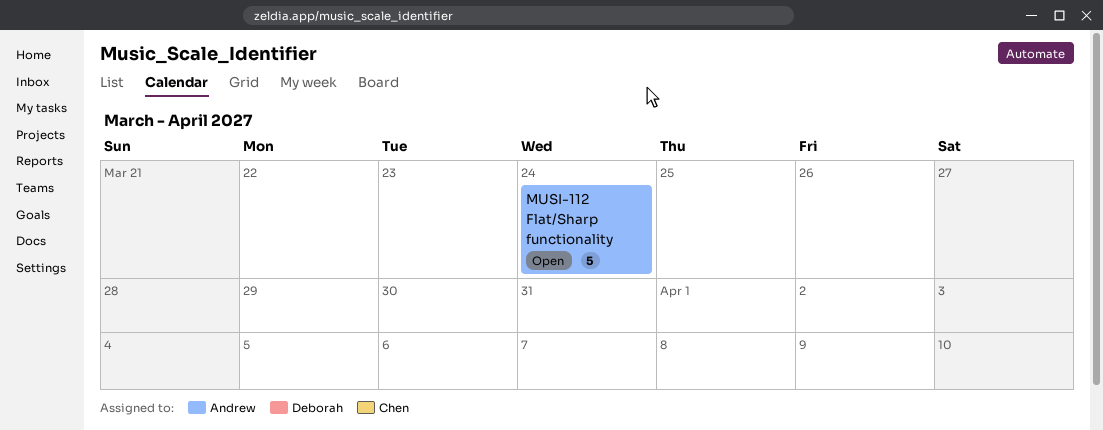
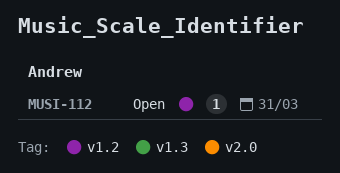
MUSI-112, estimate: 5 -> 1
MUSI-112, due: Mar 24 -> Mar 31

